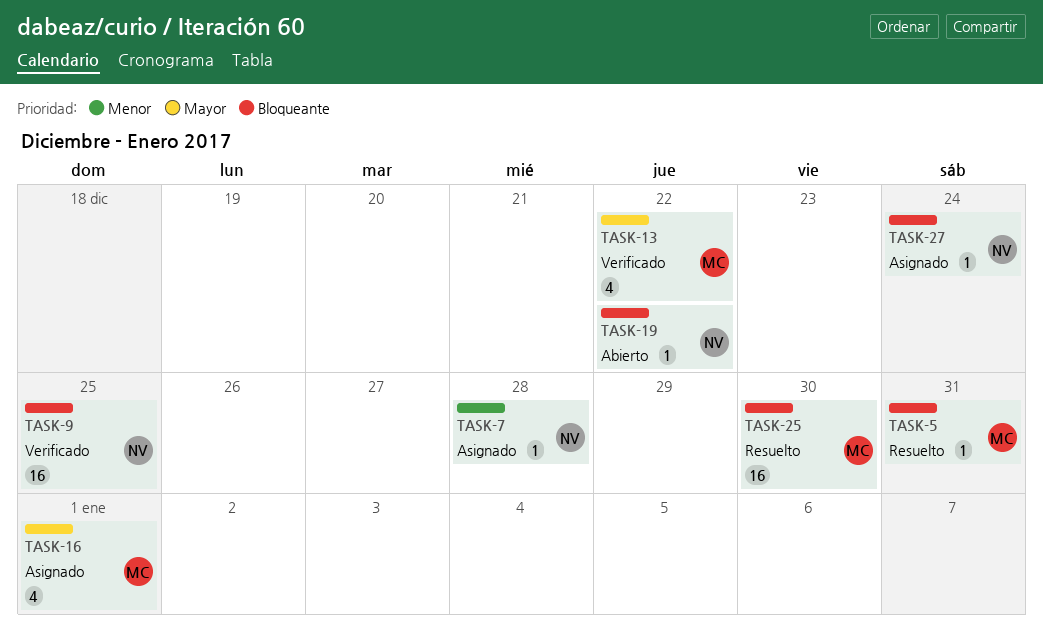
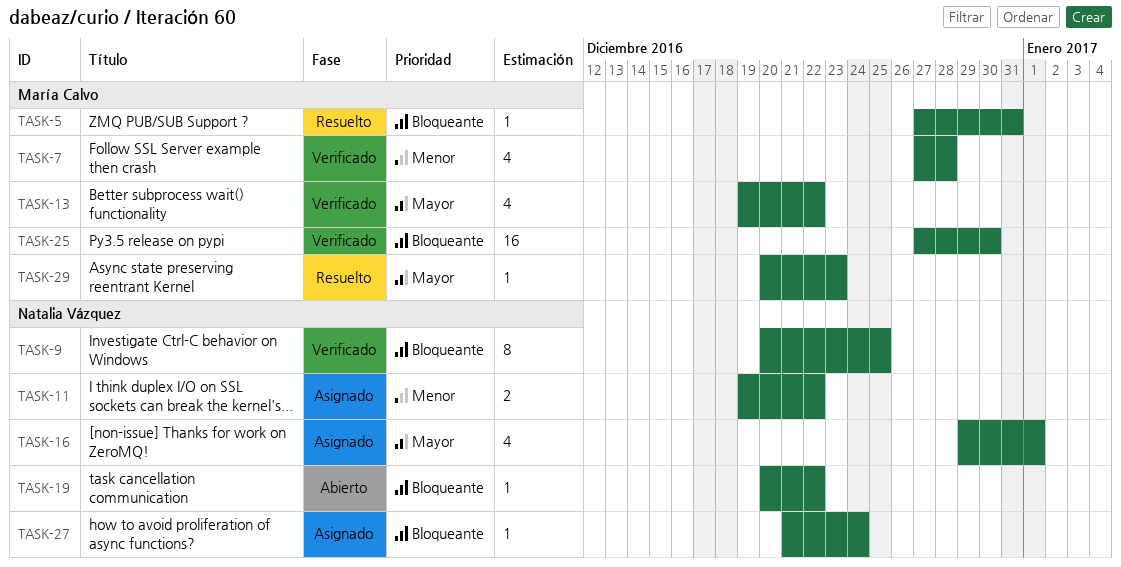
TASK-7, status: Asignado -> Verificado
TASK-7, owner: Natalia Vázquez -> María Calvo
TASK-7, estimate: 1 -> 4
TASK-9, estimate: 16 -> 8
TASK-11: none -> present
TASK-16, owner: María Calvo -> Natalia Vázquez
TASK-25, status: Resuelto -> Verificado
TASK-29: none -> present

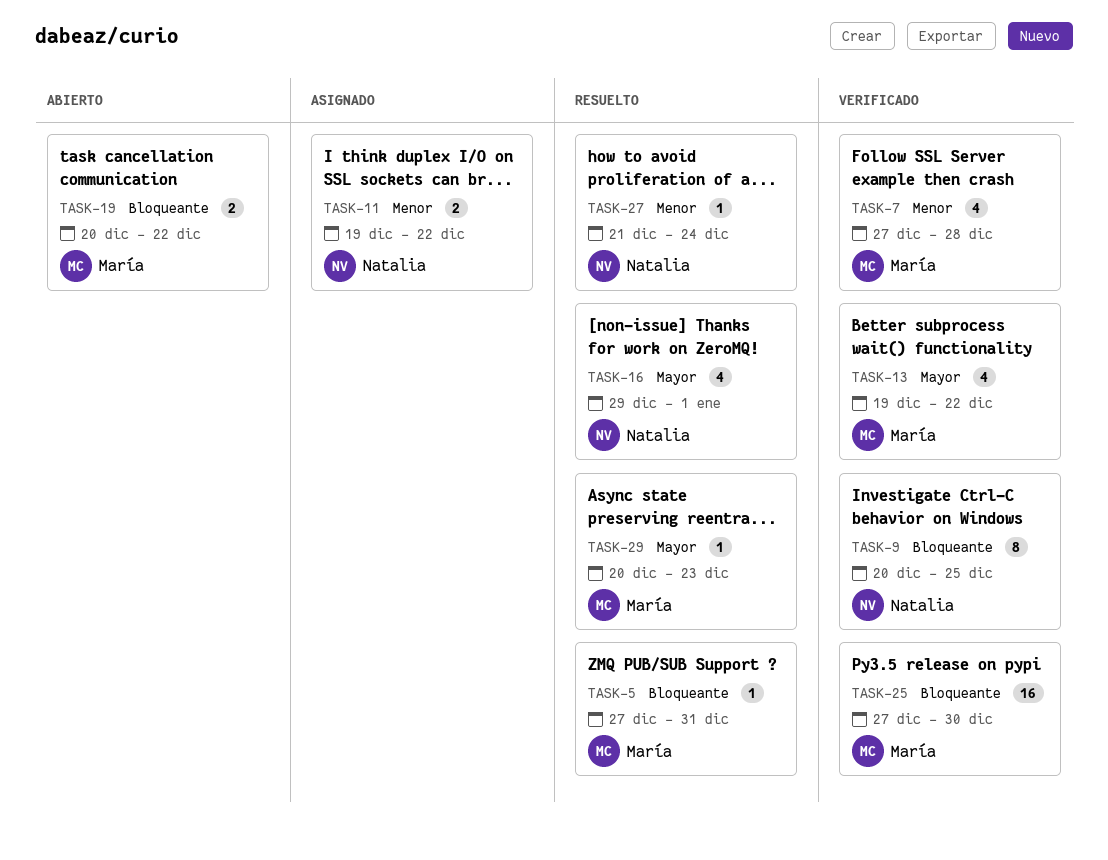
TASK-16, status: Asignado -> Resuelto
TASK-19, owner: Natalia Vázquez -> María Calvo
TASK-19, estimate: 1 -> 2
TASK-27, status: Asignado -> Resuelto
TASK-27, priority: Bloqueante -> Menor

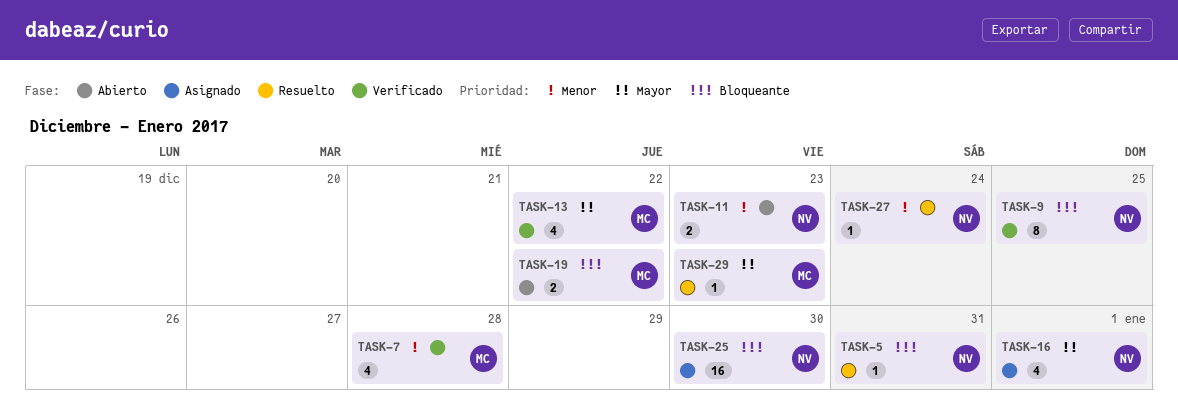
TASK-5, owner: María -> Natalia
TASK-11, status: Asignado -> Abierto
TASK-11, due: Dec 22 -> Dec 23
TASK-16, status: Resuelto -> Asignado
TASK-25, status: Verificado -> Asignado
TASK-25, owner: María -> Natalia

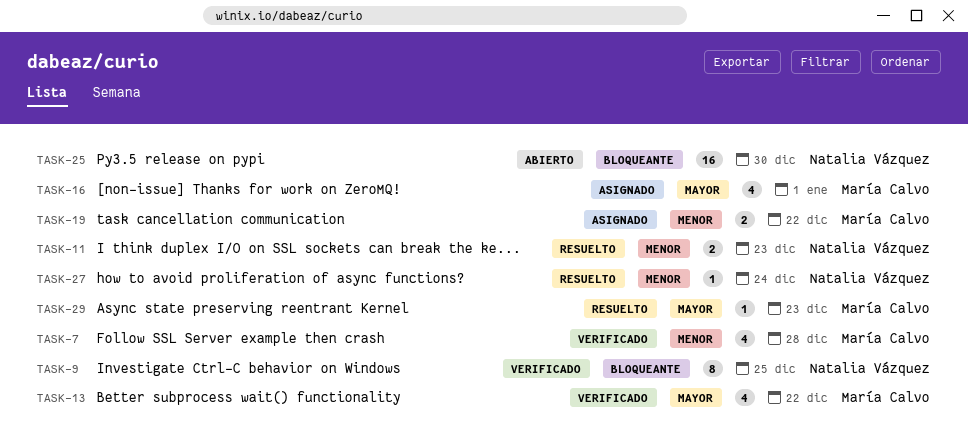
TASK-5: present -> none
TASK-11, status: Abierto -> Resuelto
TASK-16, owner: Natalia Vázquez -> María Calvo
TASK-19, status: Abierto -> Asignado
TASK-19, priority: Bloqueante -> Menor
TASK-25, status: Asignado -> Abierto

